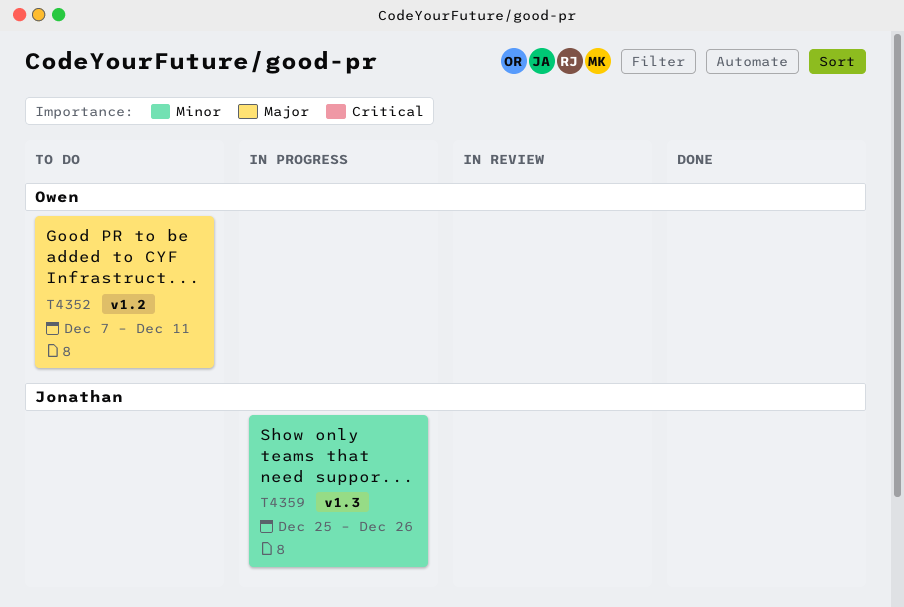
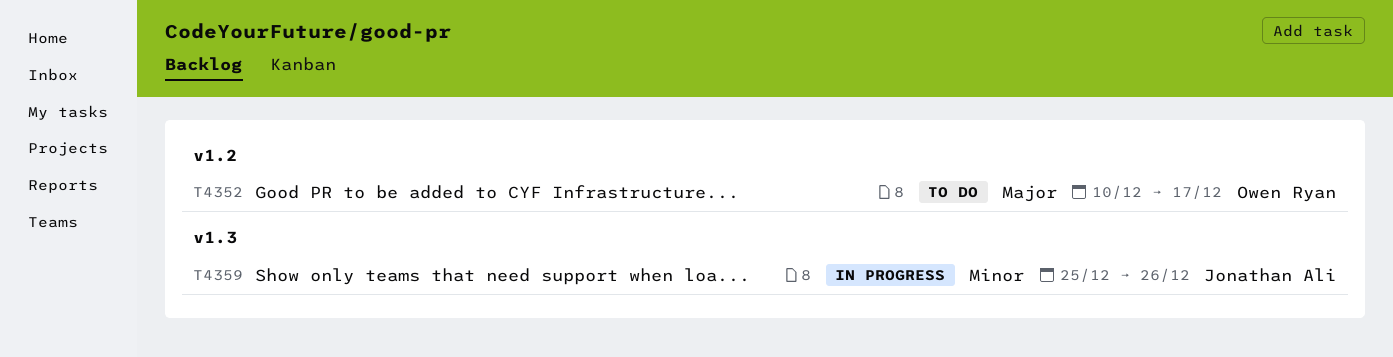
T4352, start: Dec 7 -> Dec 10
T4352, due: Dec 11 -> Dec 17

